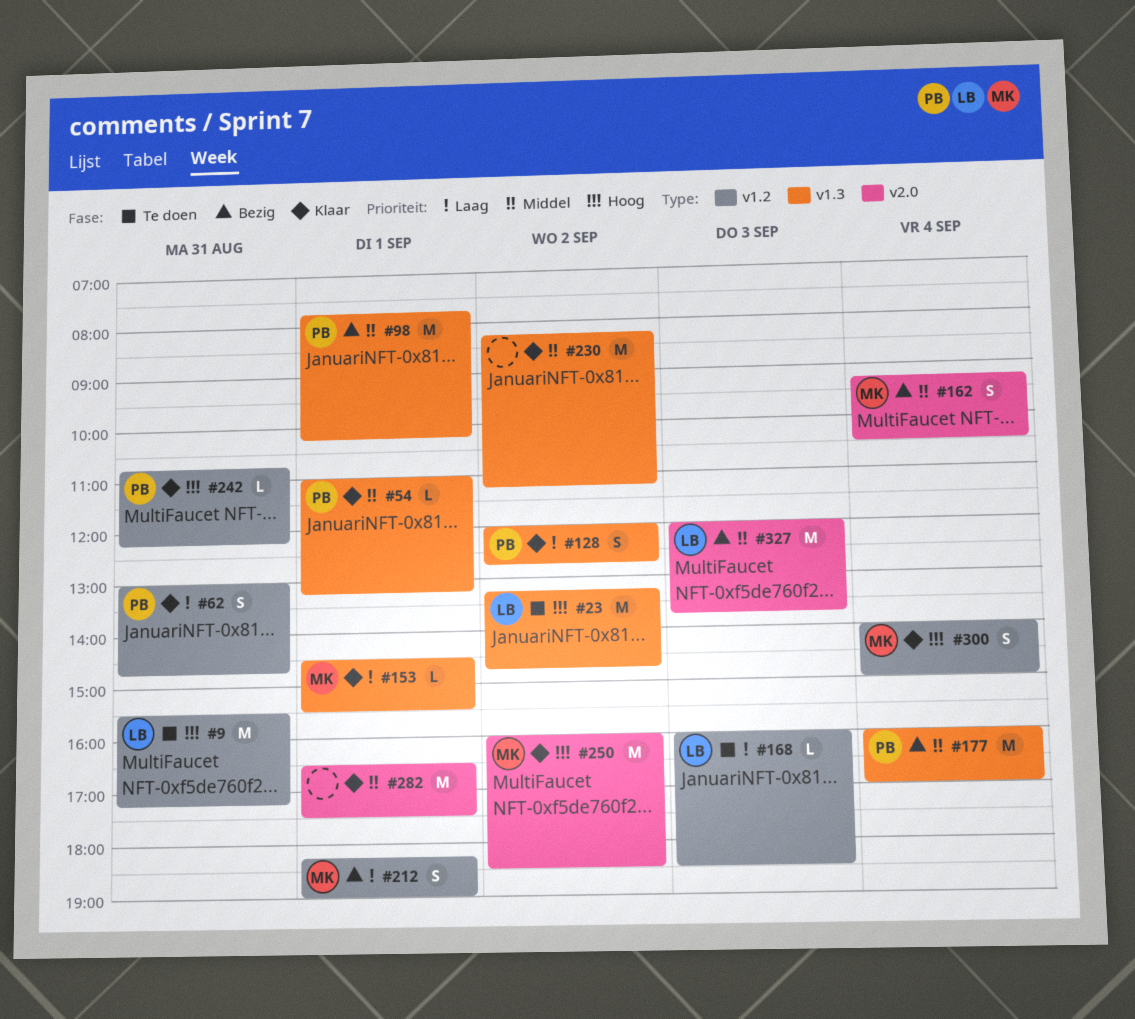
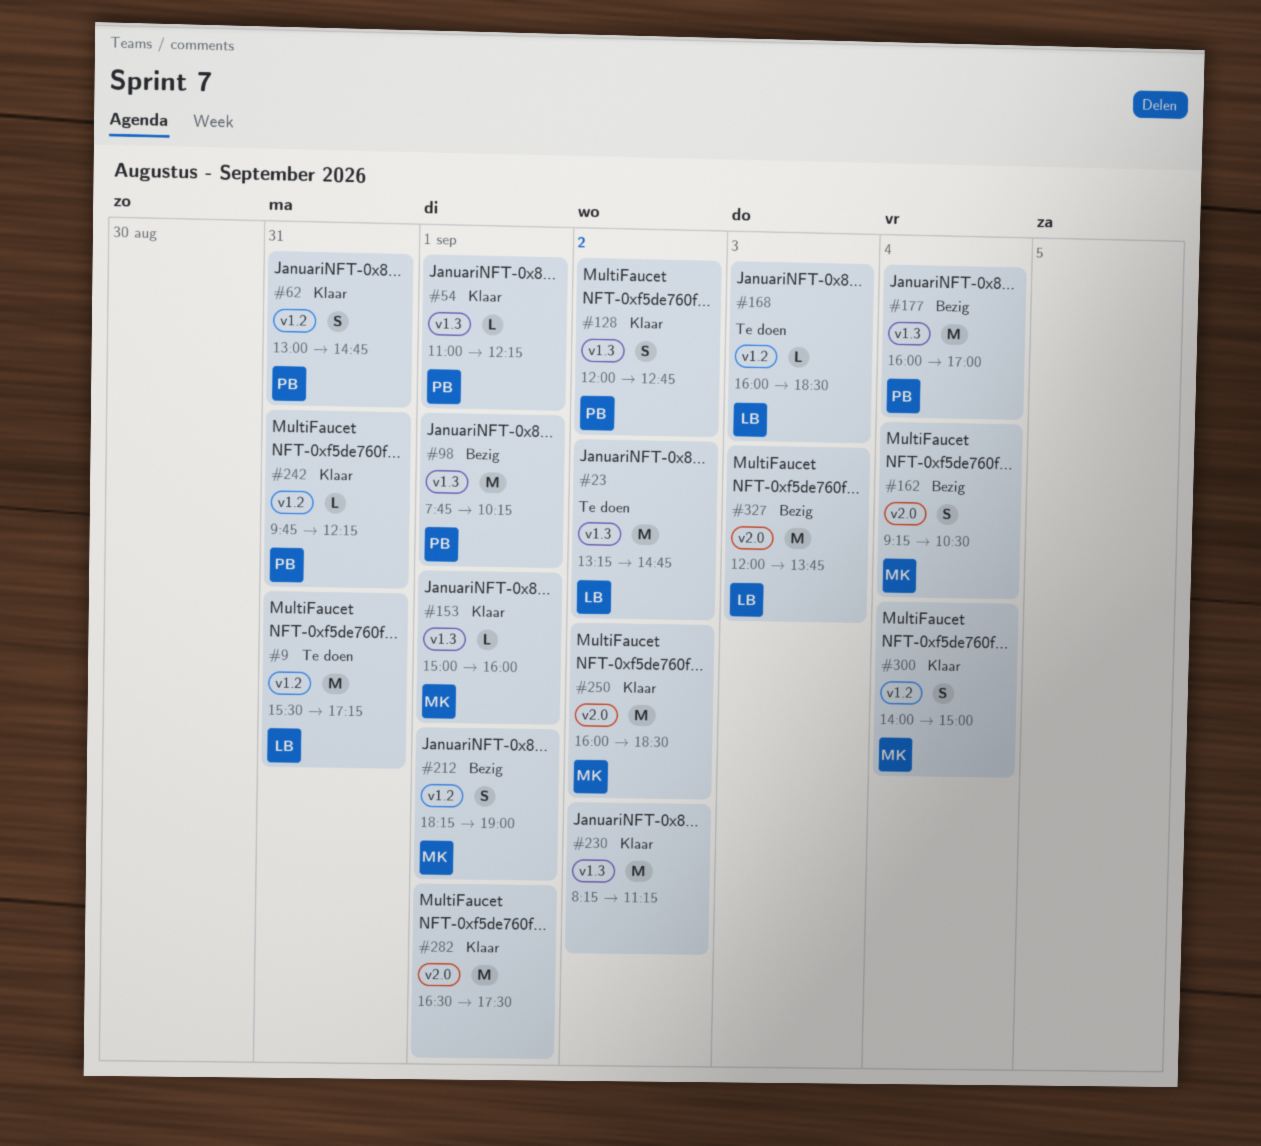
#54, ends: 13:15 -> 12:15
#153, begins: 14:30 -> 15:00
#153, ends: 15:30 -> 16:00
#242, begins: 10:45 -> 09:45

